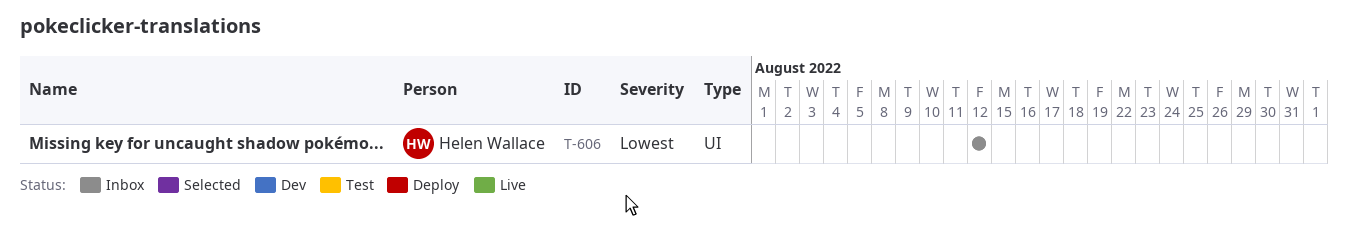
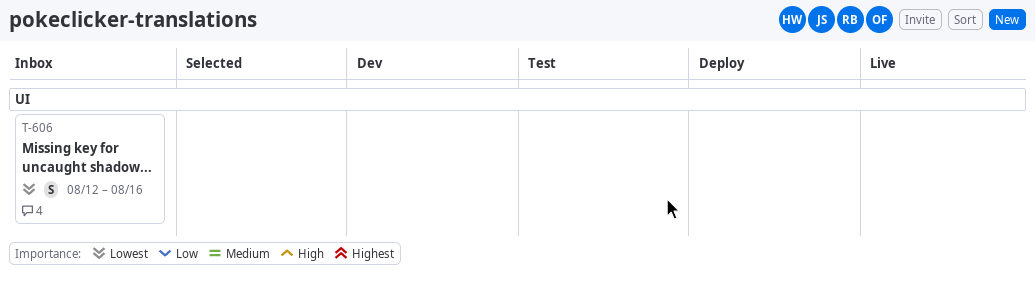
T-606, due: Aug 12 -> Aug 16

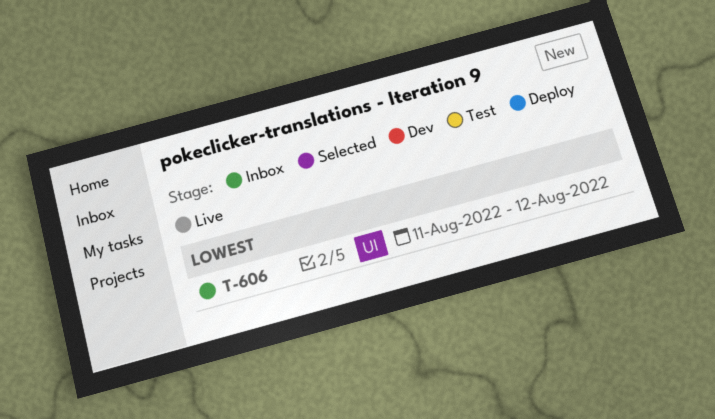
T-606, start: Aug 12 -> Aug 11
T-606, due: Aug 16 -> Aug 12

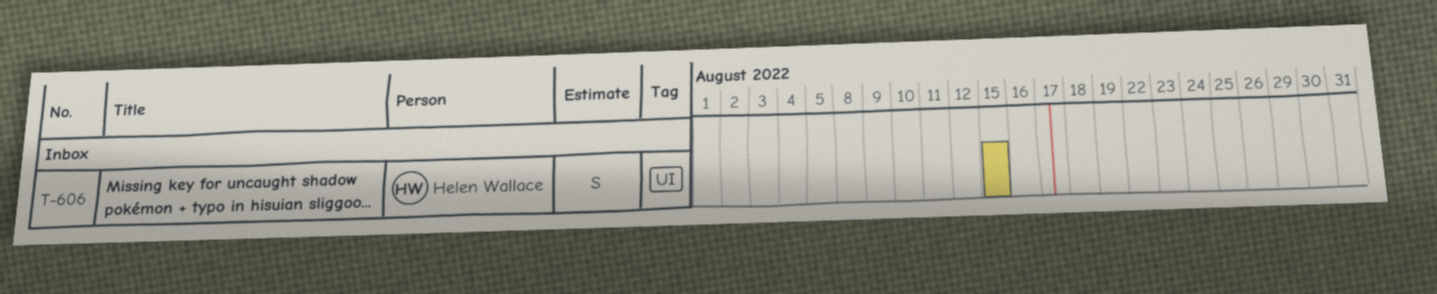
T-606, start: Aug 11 -> Aug 15
T-606, due: Aug 12 -> Aug 15

